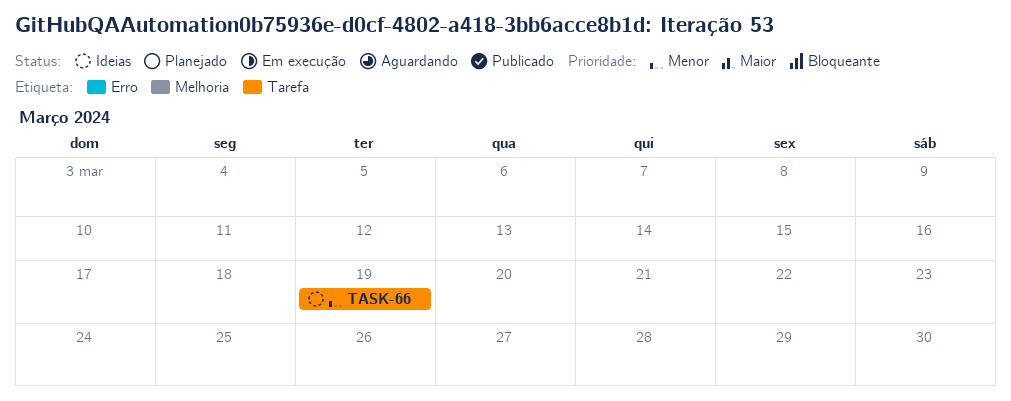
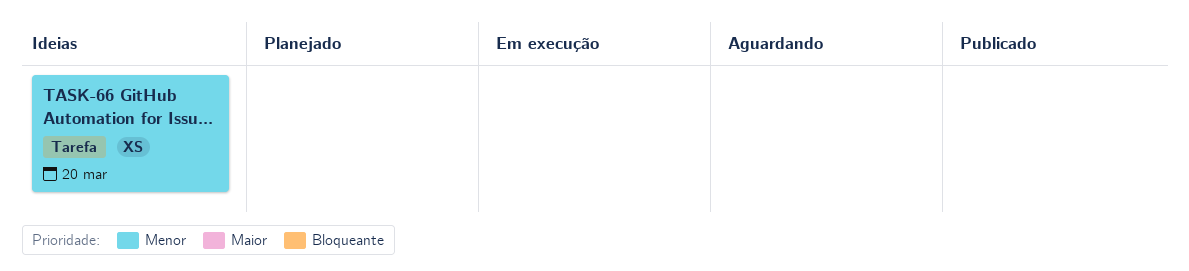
TASK-66, due: Mar 19 -> Mar 20

